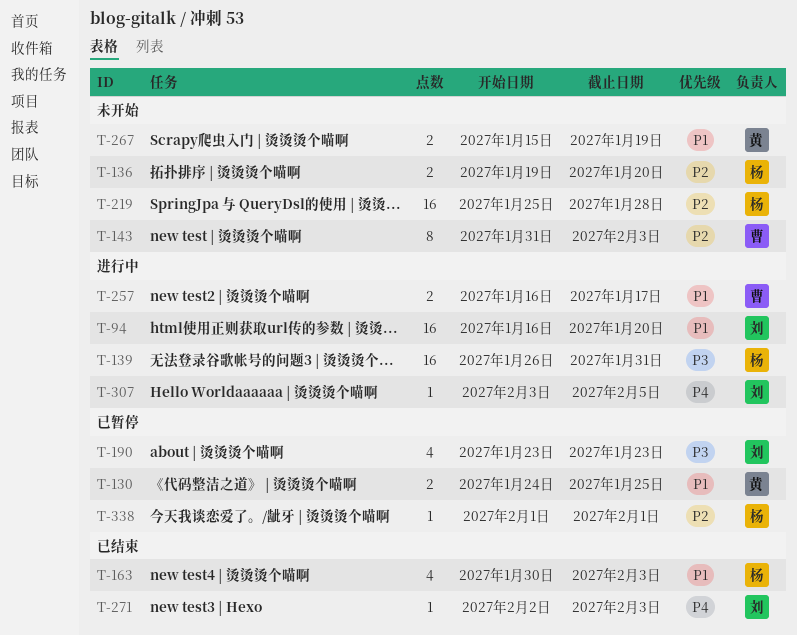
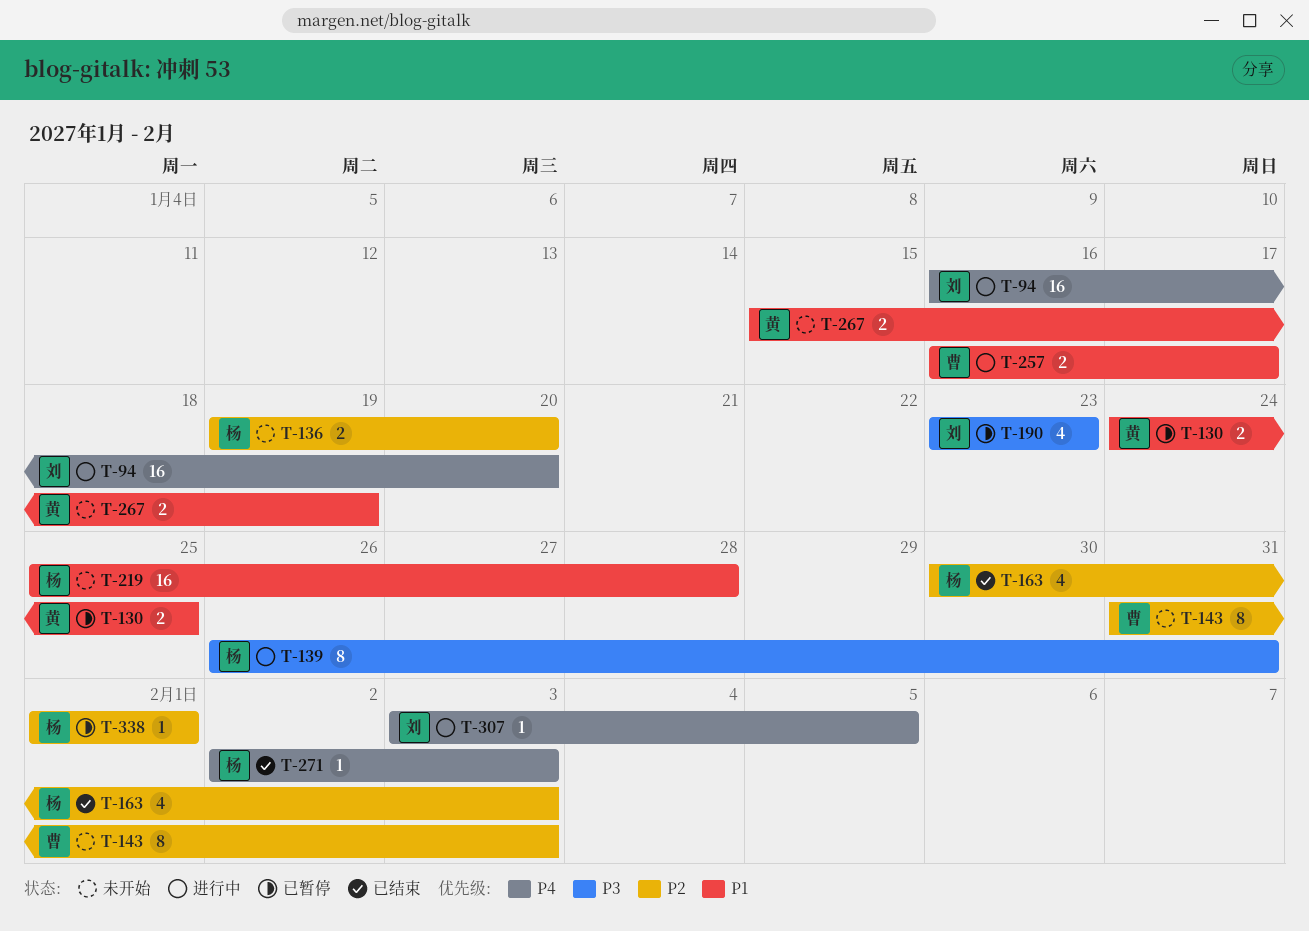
T-94, priority: P1 -> P4
T-139, estimate: 16 -> 8
T-163, priority: P1 -> P2
T-219, priority: P2 -> P1
T-271, owner: 刘 -> 杨

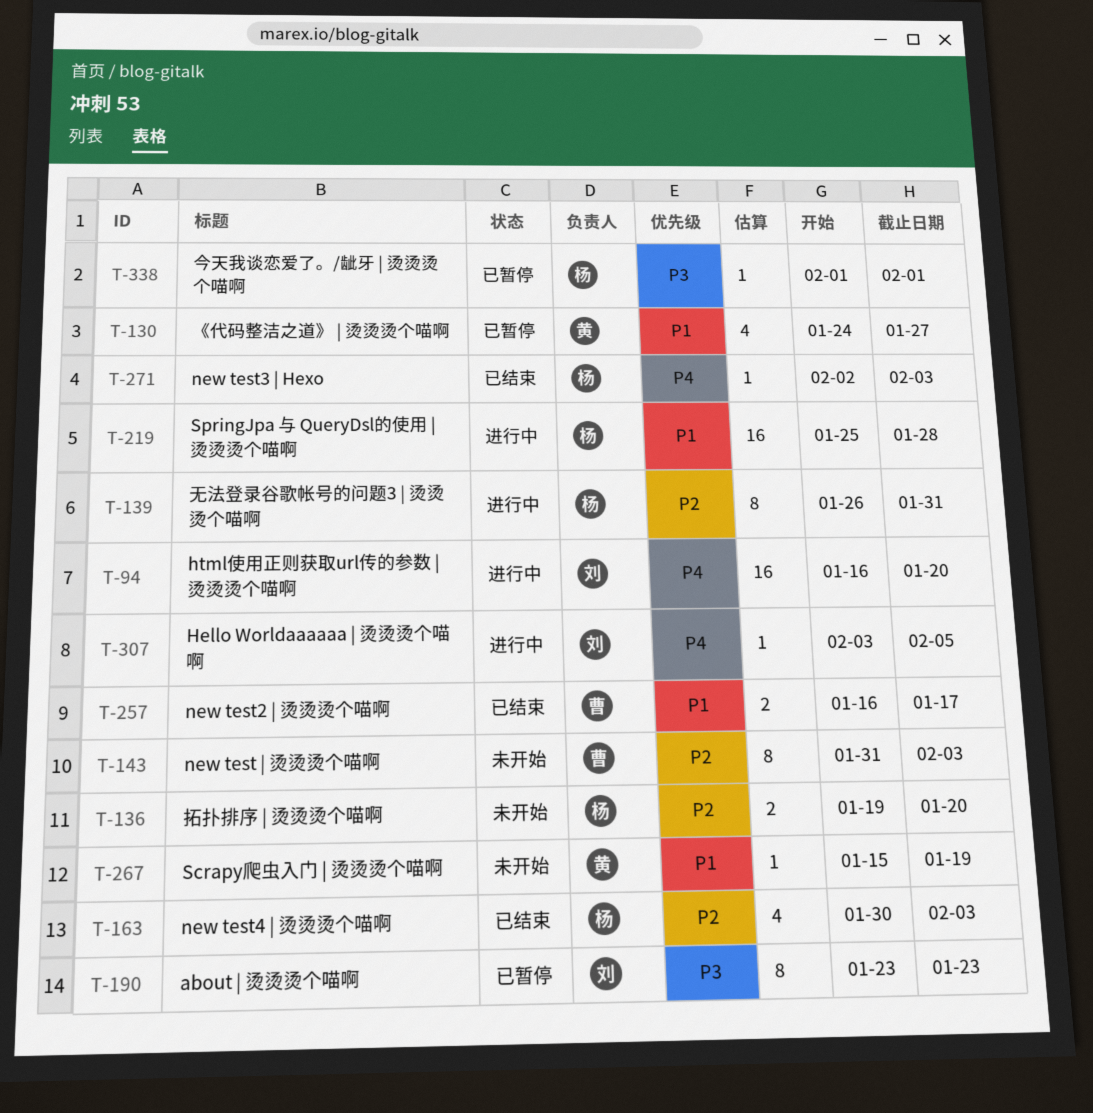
T-130, estimate: 2 -> 4
T-130, due: Jan 25 -> Jan 27
T-139, priority: P3 -> P2
T-190, estimate: 4 -> 8
T-219, status: 未开始 -> 进行中
T-257, status: 进行中 -> 已结束
T-267, estimate: 2 -> 1
T-338, priority: P2 -> P3

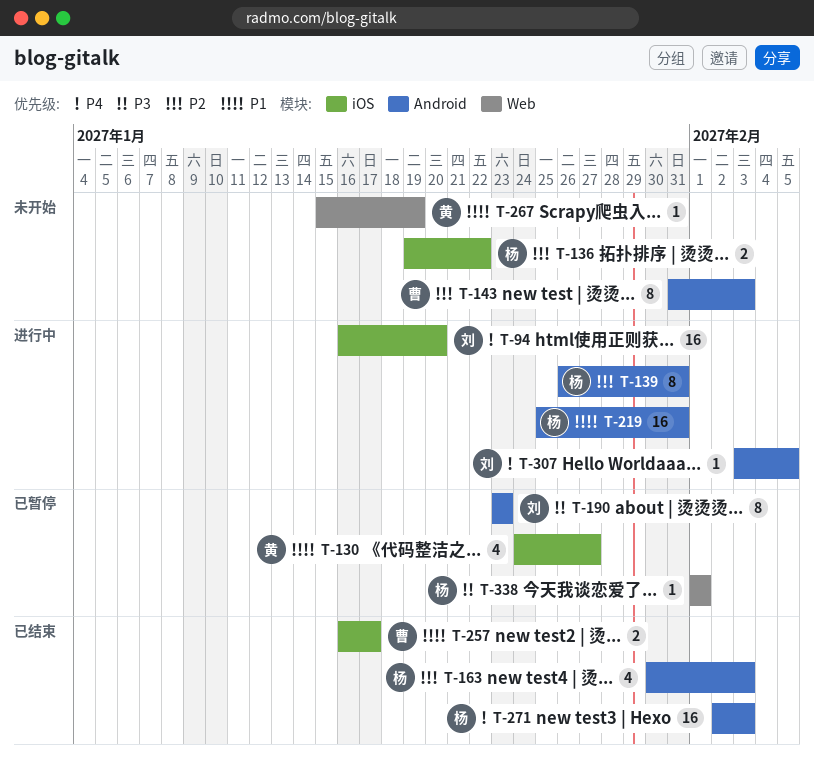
T-136, due: Jan 20 -> Jan 22
T-219, due: Jan 28 -> Jan 31
T-271, estimate: 1 -> 16

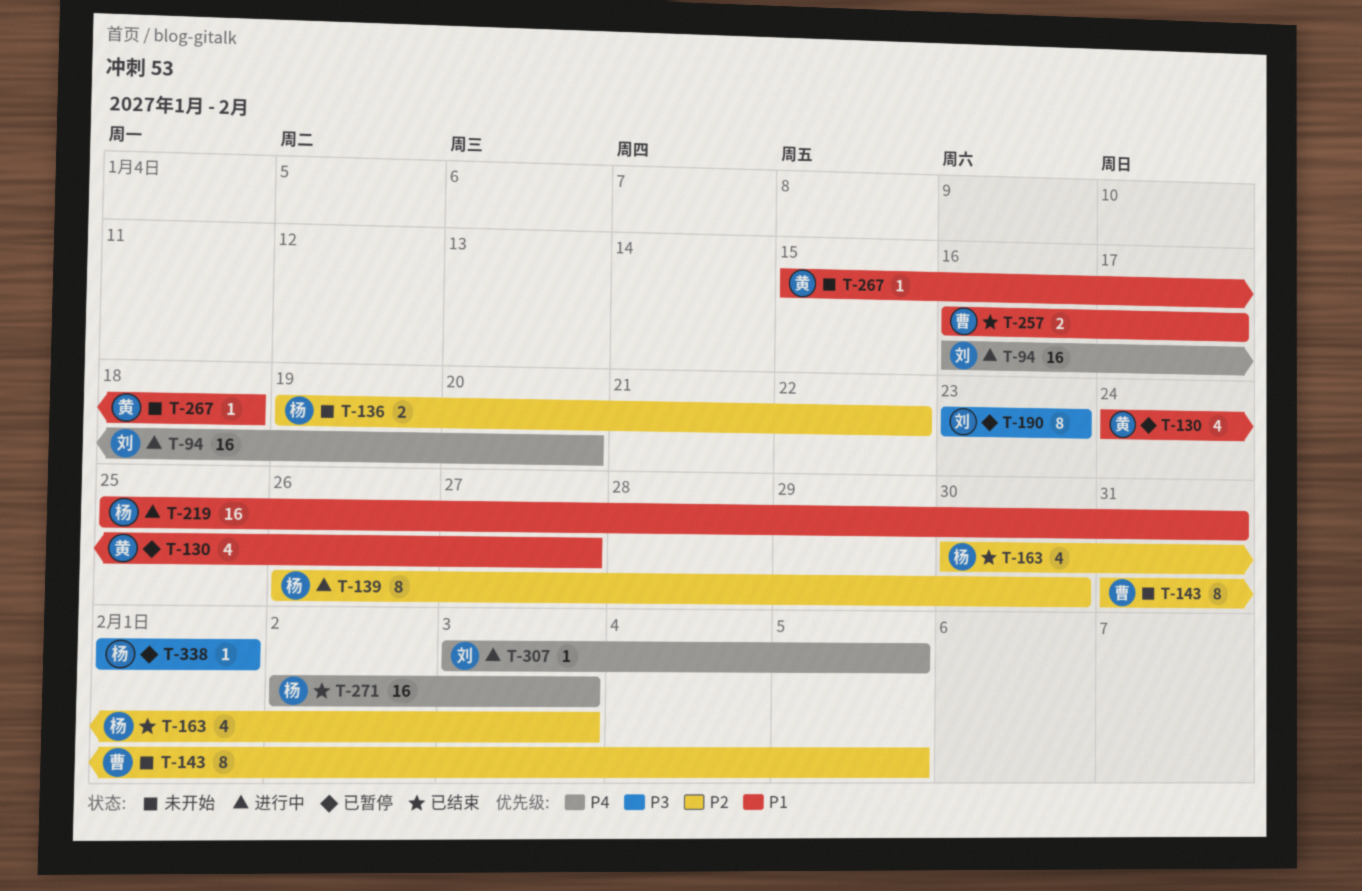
T-139, due: Jan 31 -> Jan 30
T-143, due: Feb 3 -> Feb 5
T-267, due: Jan 19 -> Jan 18

